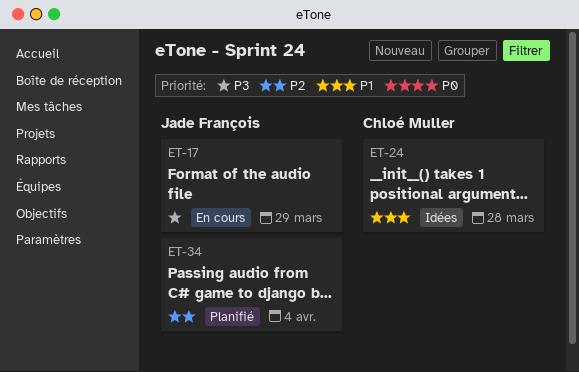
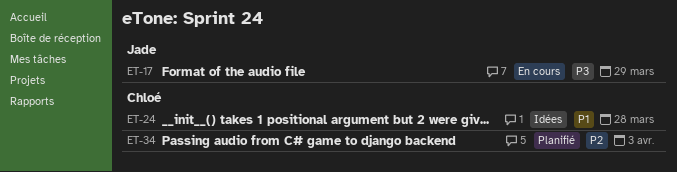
ET-34, owner: Jade François -> Chloé Muller
ET-34, due: Apr 4 -> Apr 3

